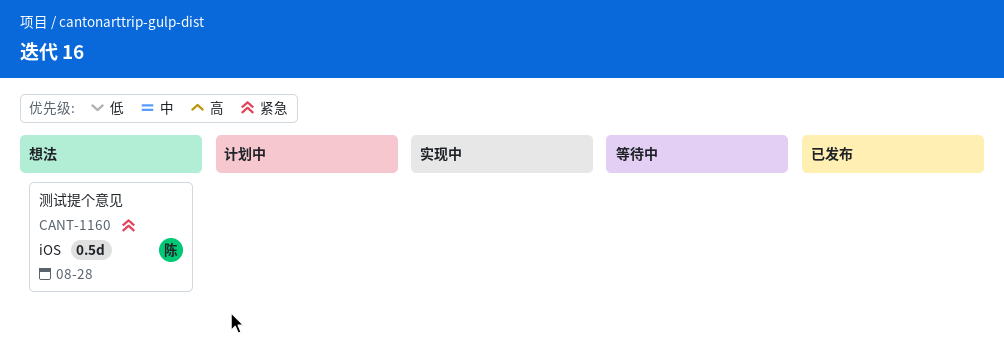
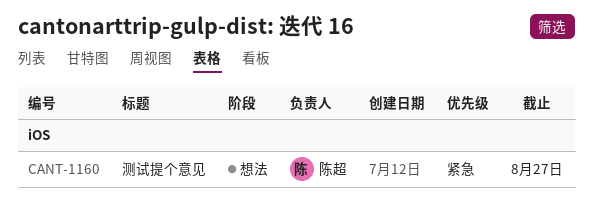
CANT-1160, due: Aug 28 -> Aug 27

